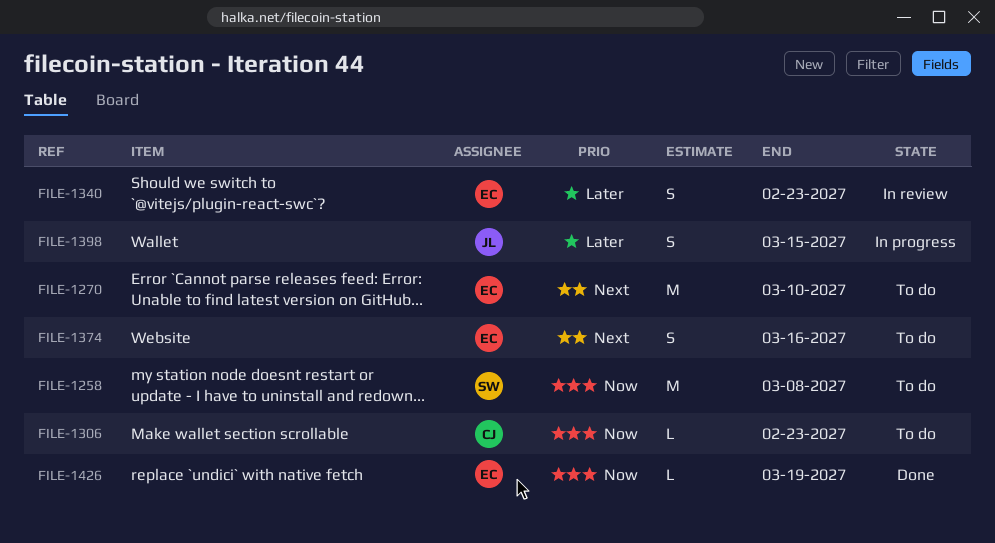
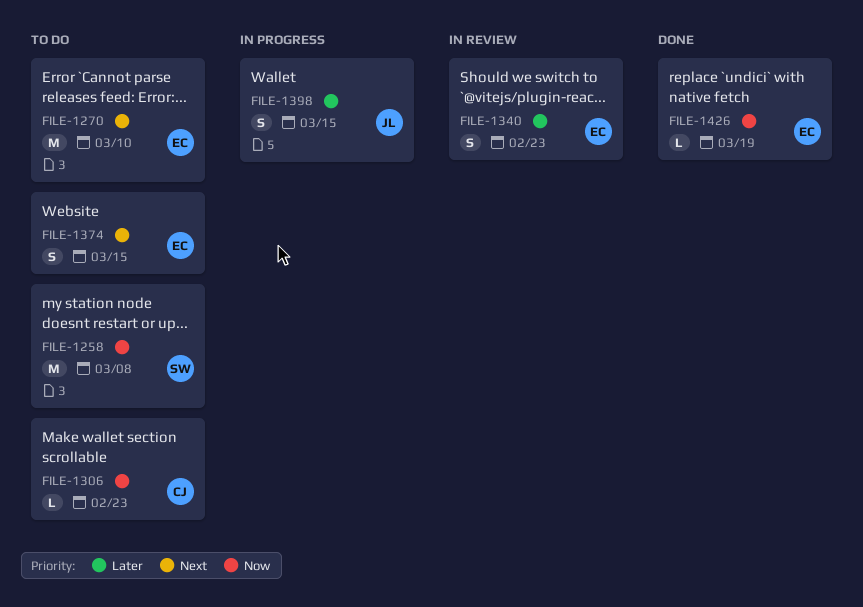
FILE-1374, due: Mar 16 -> Mar 15

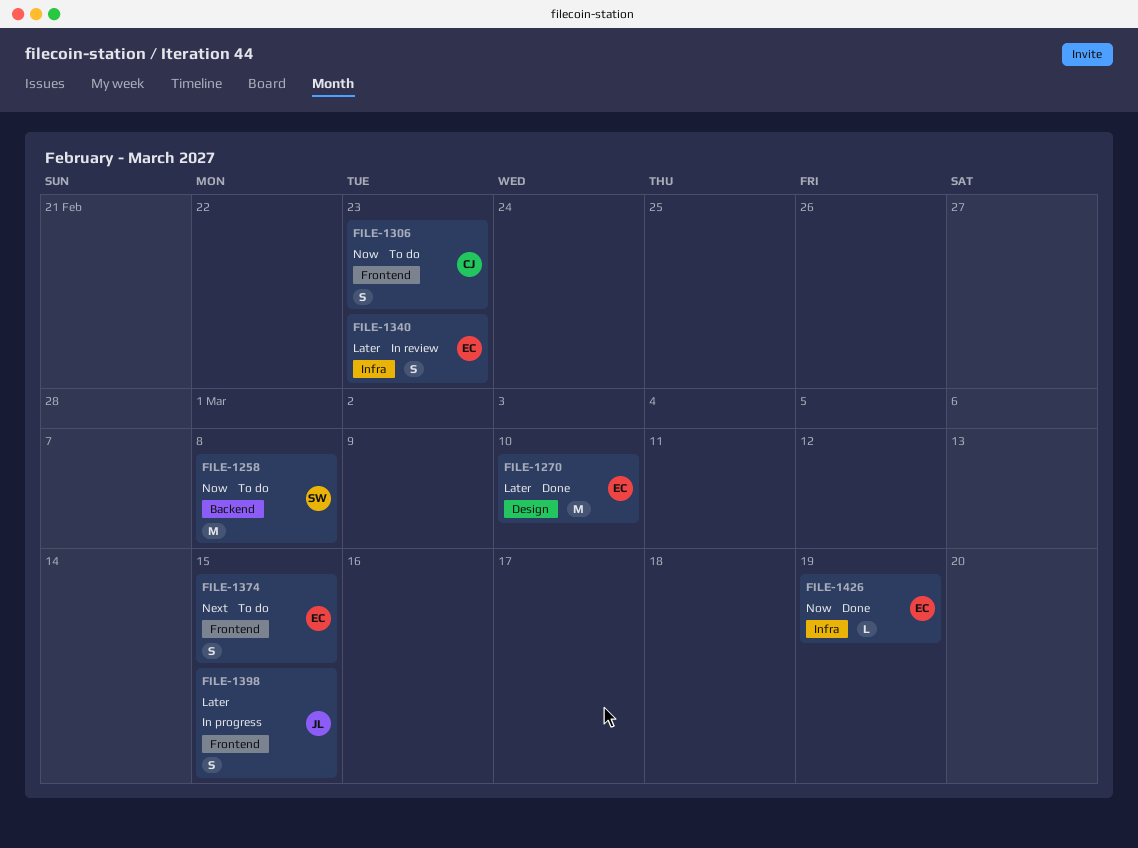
FILE-1270, status: To do -> Done
FILE-1270, priority: Next -> Later
FILE-1306, estimate: L -> S

